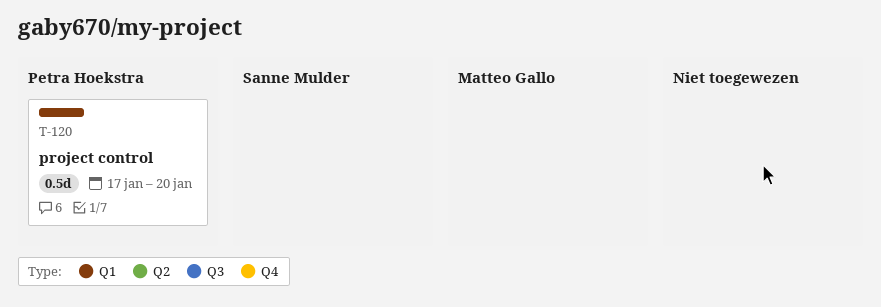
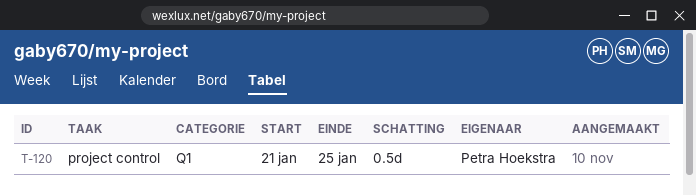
T-120, start: Jan 17 -> Jan 21
T-120, due: Jan 20 -> Jan 25

